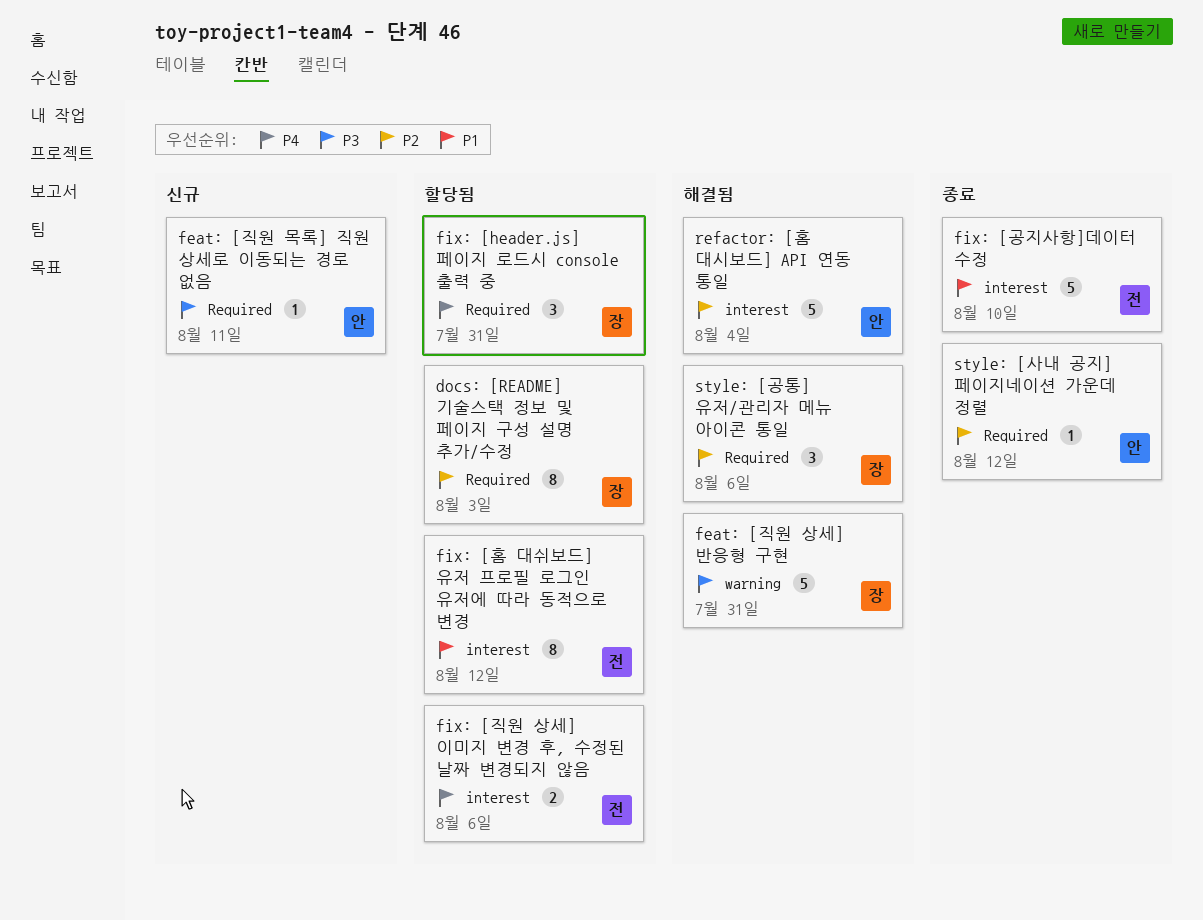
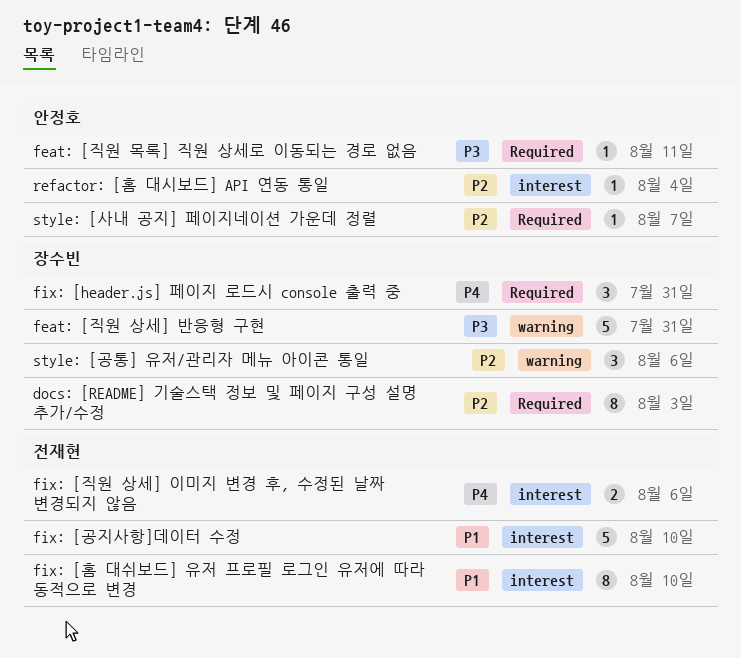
fix: [홈 대쉬보드] 유저 프로필 로그인 유저에 따라 동적으로 변경, due: Aug 12 -> Aug 10
refactor: [홈 대시보드] API 연동 통일, estimate: 5 -> 1
style: [공통] 유저/관리자 메뉴 아이콘 통일, label: Required -> warning
style: [사내 공지] 페이지네이션 가운데 정렬, due: Aug 12 -> Aug 7

